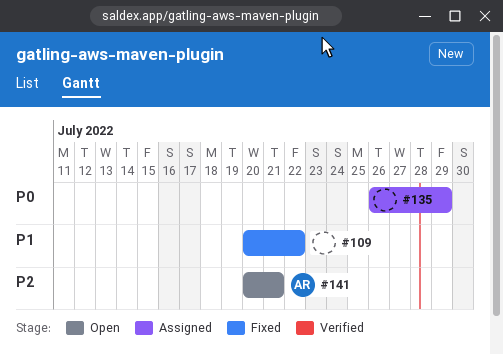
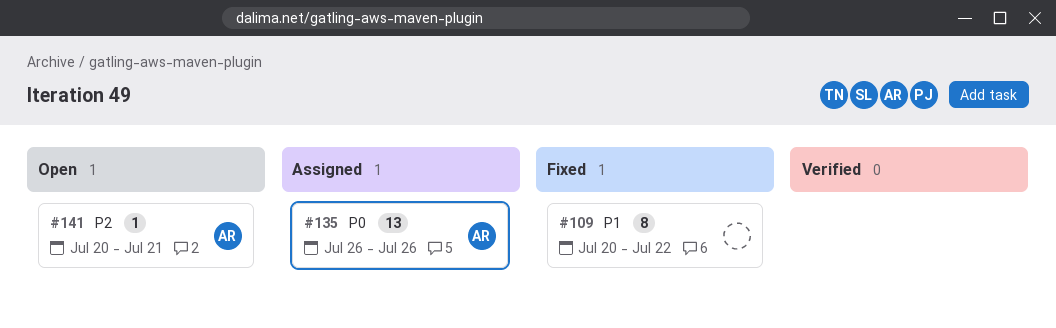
#135, owner: none -> AR
#135, due: Jul 29 -> Jul 26

